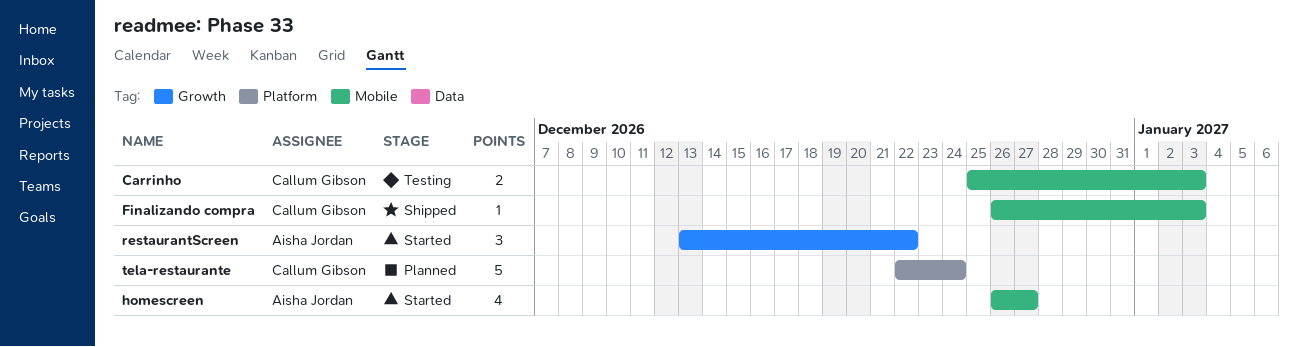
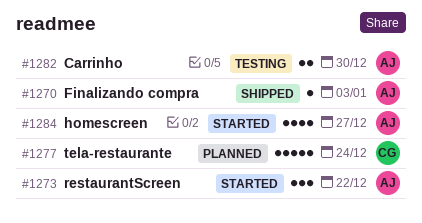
Carrinho, owner: Callum Gibson -> Aisha Jordan
Carrinho, due: Jan 3 -> Dec 30
Finalizando compra, owner: Callum Gibson -> Aisha Jordan

